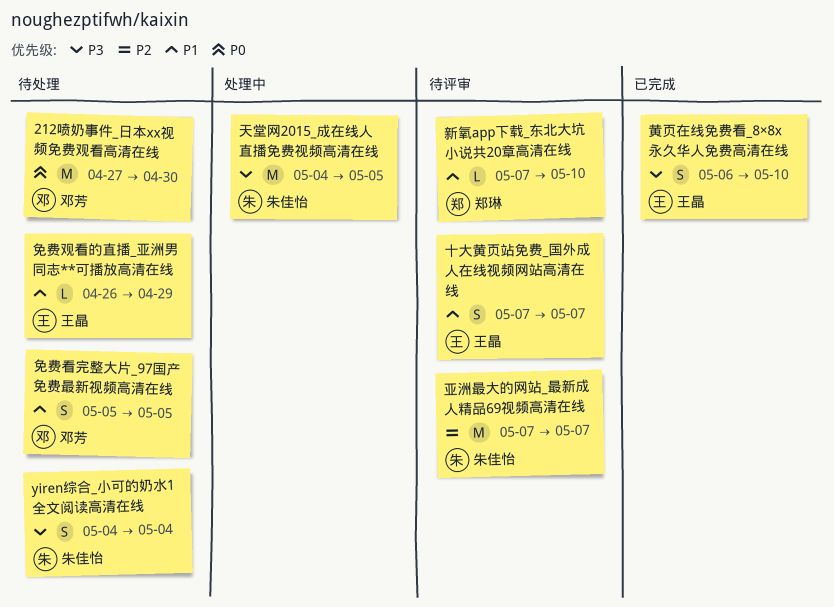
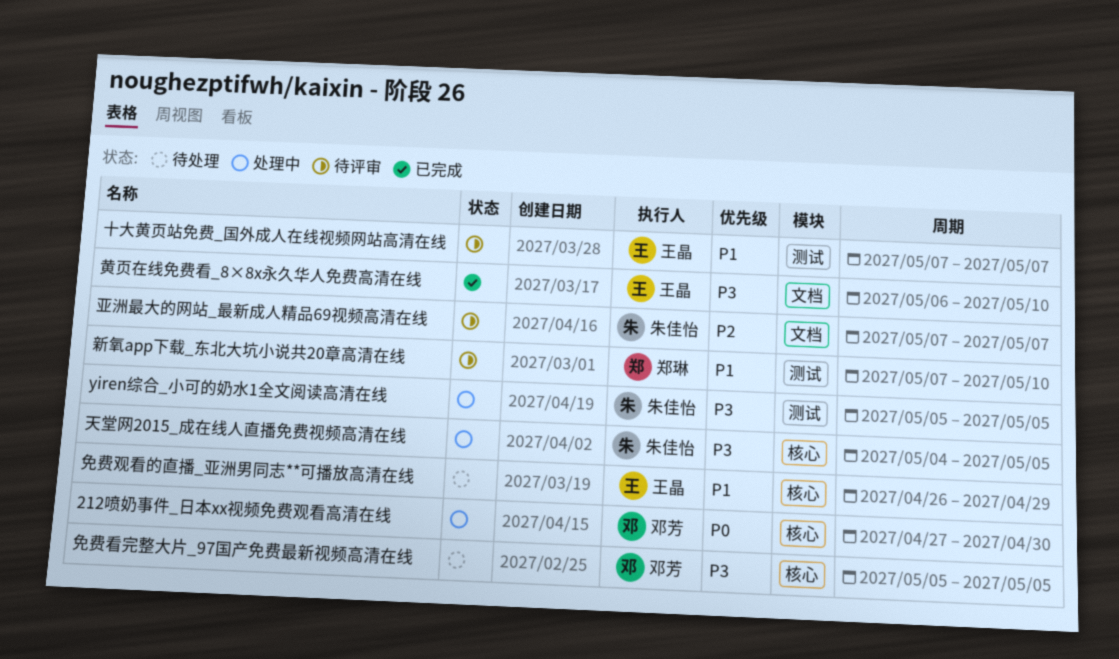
212喷奶事件_日本xx视频免费观看高清在线, status: 待处理 -> 处理中
yiren综合_小可的奶水1全文阅读高清在线, status: 待处理 -> 处理中
yiren综合_小可的奶水1全文阅读高清在线, start: May 4 -> May 5
yiren综合_小可的奶水1全文阅读高清在线, due: May 4 -> May 5
免费看完整大片_97国产免费最新视频高清在线, priority: P1 -> P3

